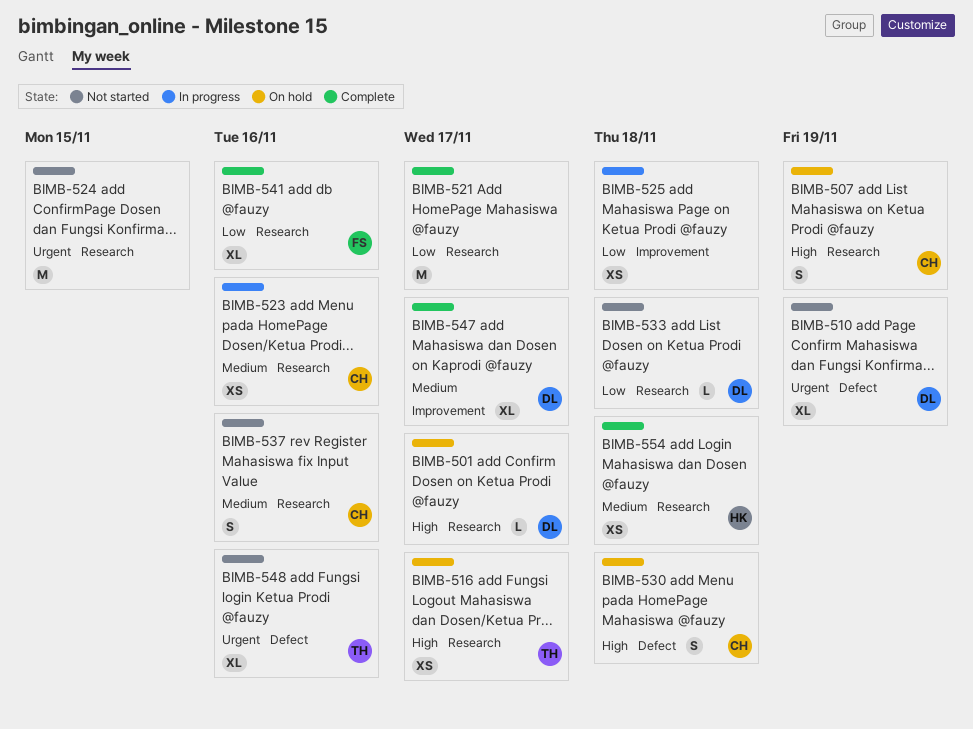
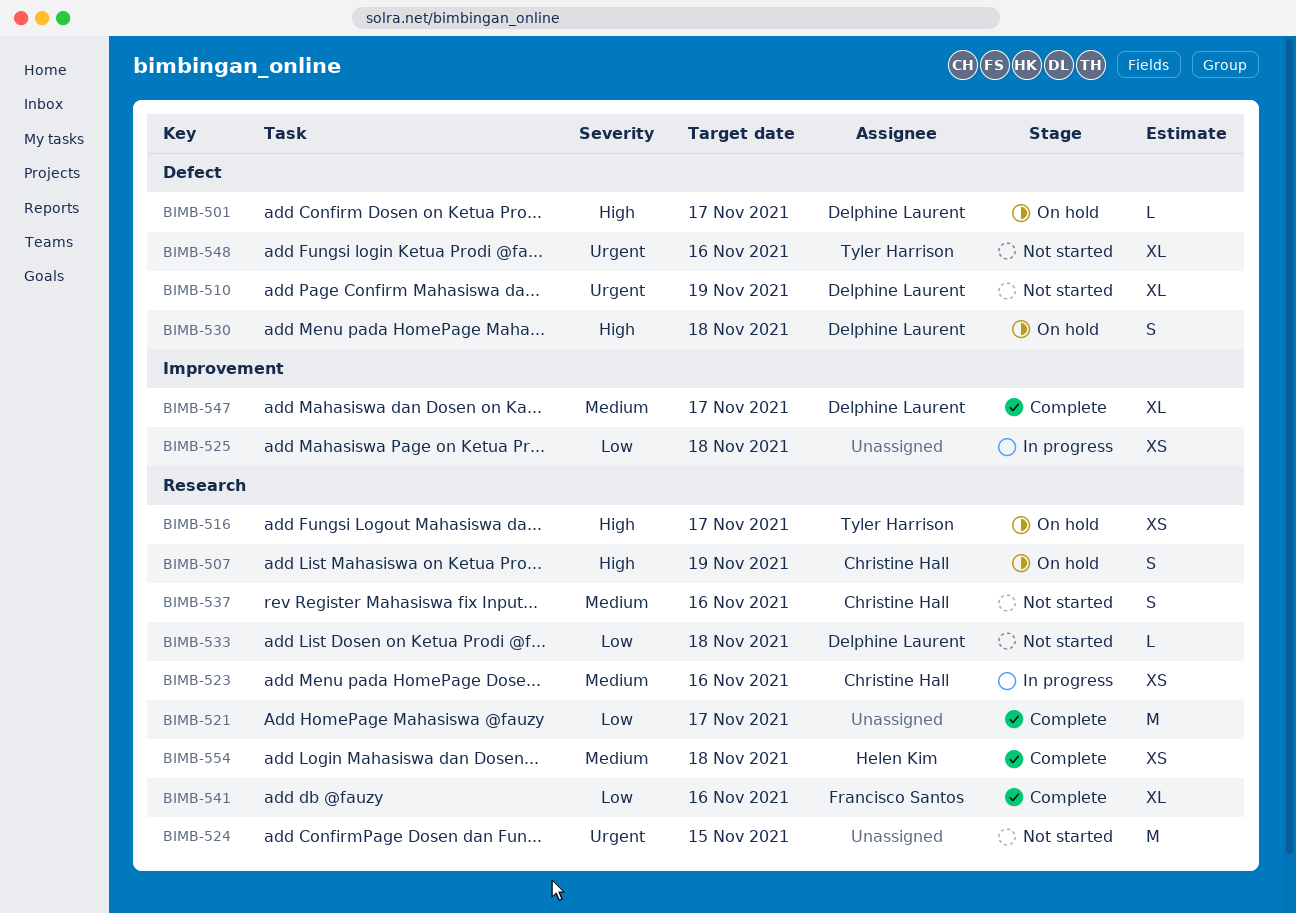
BIMB-501, label: Research -> Defect
BIMB-530, owner: Christine Hall -> Delphine Laurent

